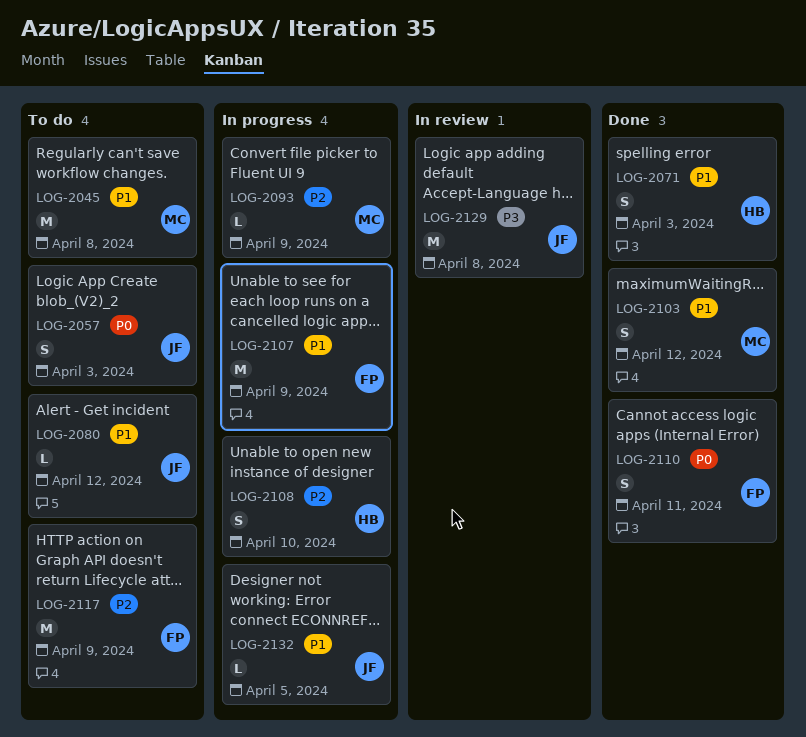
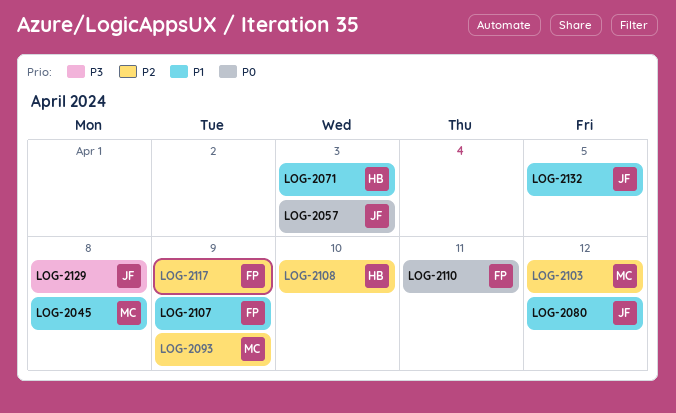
LOG-2103, priority: P1 -> P2

